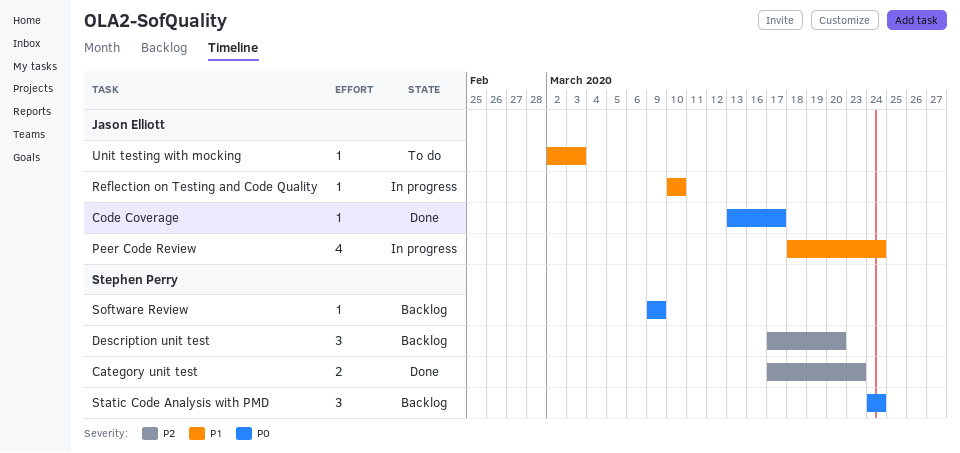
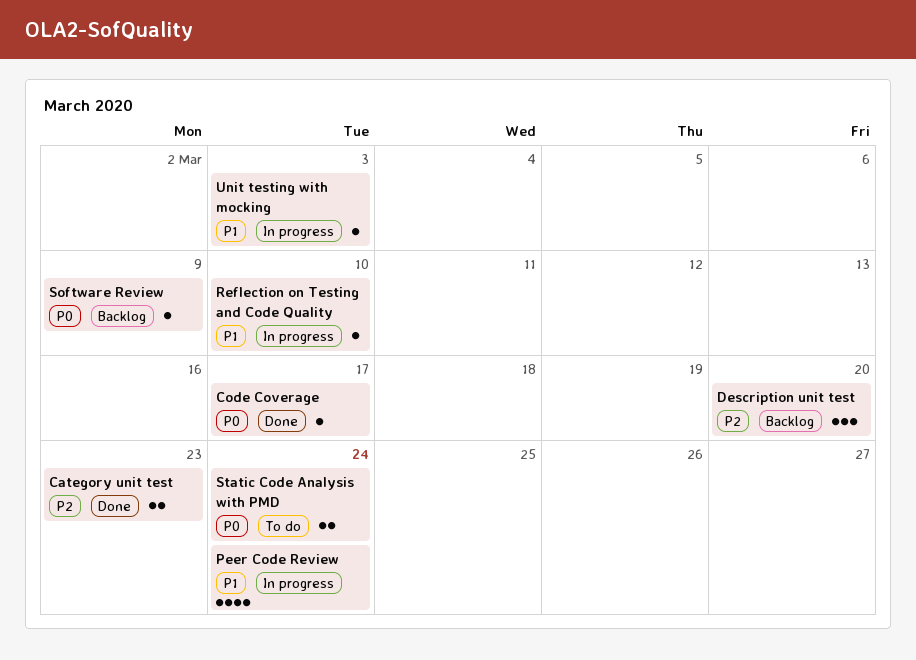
Static Code Analysis with PMD, status: Backlog -> To do
Static Code Analysis with PMD, estimate: 3 -> 2
Unit testing with mocking, status: To do -> In progress

